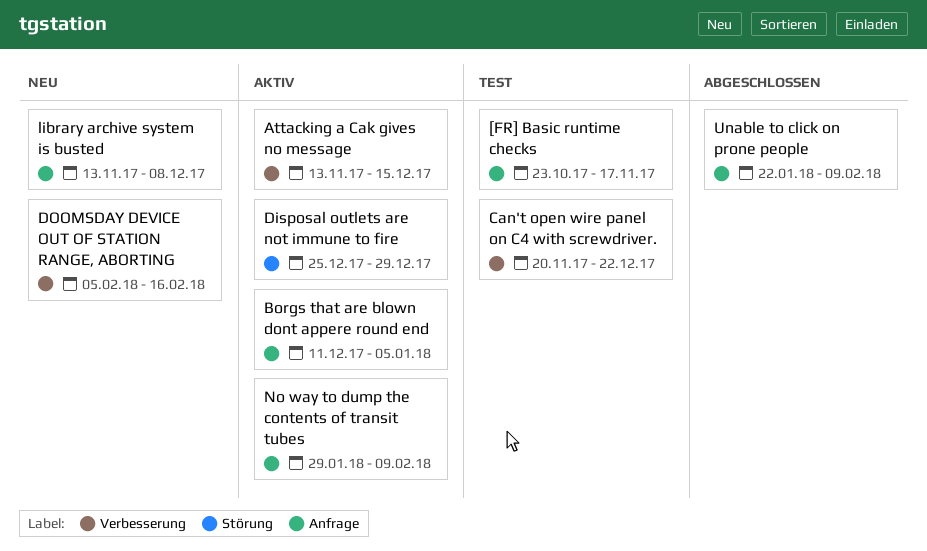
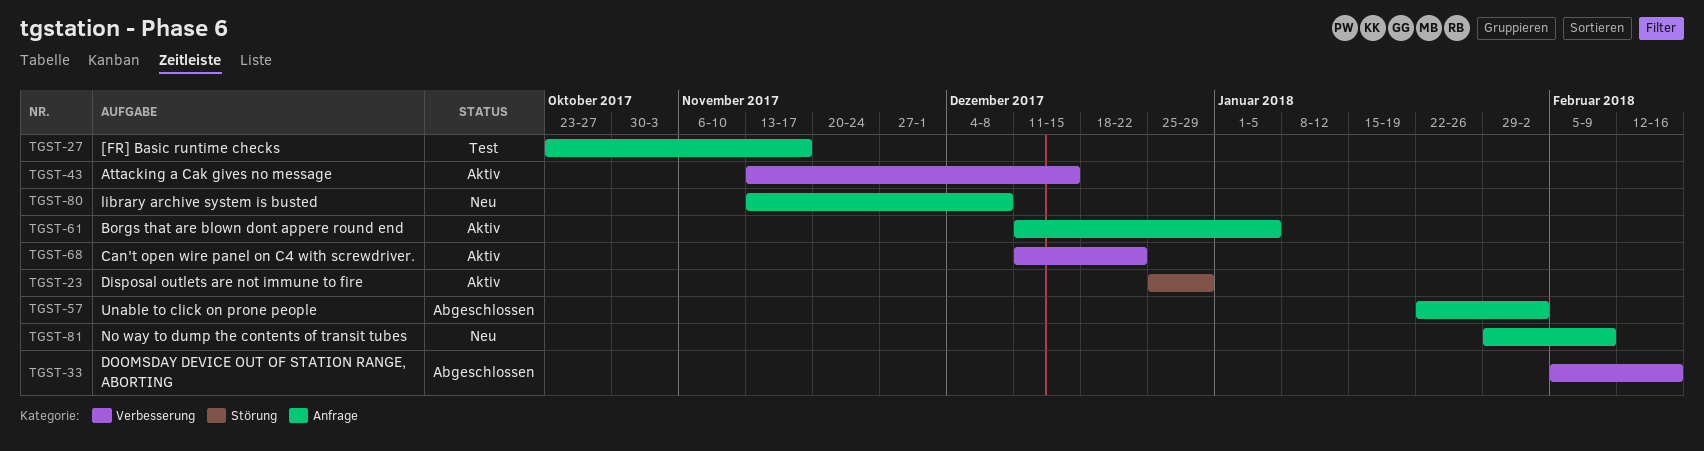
Can't open wire panel on C4 with screwdriver., status: Test -> Aktiv
Can't open wire panel on C4 with screwdriver., start: Nov 20 -> Dec 11
DOOMSDAY DEVICE OUT OF STATION RANGE, ABORTING, status: Neu -> Abgeschlossen
No way to dump the contents of transit tubes, status: Aktiv -> Neu
Unable to click on prone people, due: Feb 9 -> Feb 2

